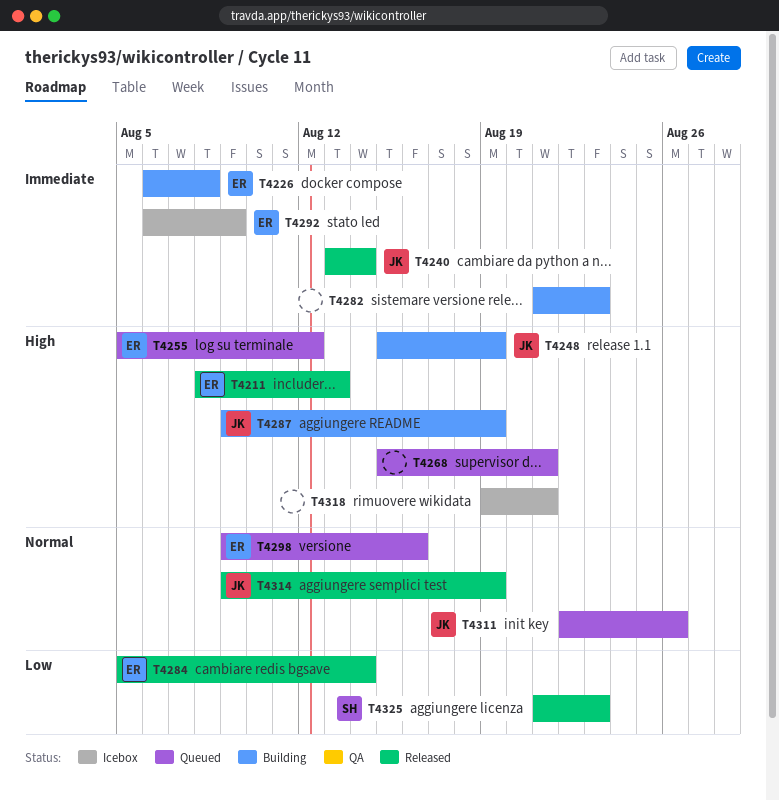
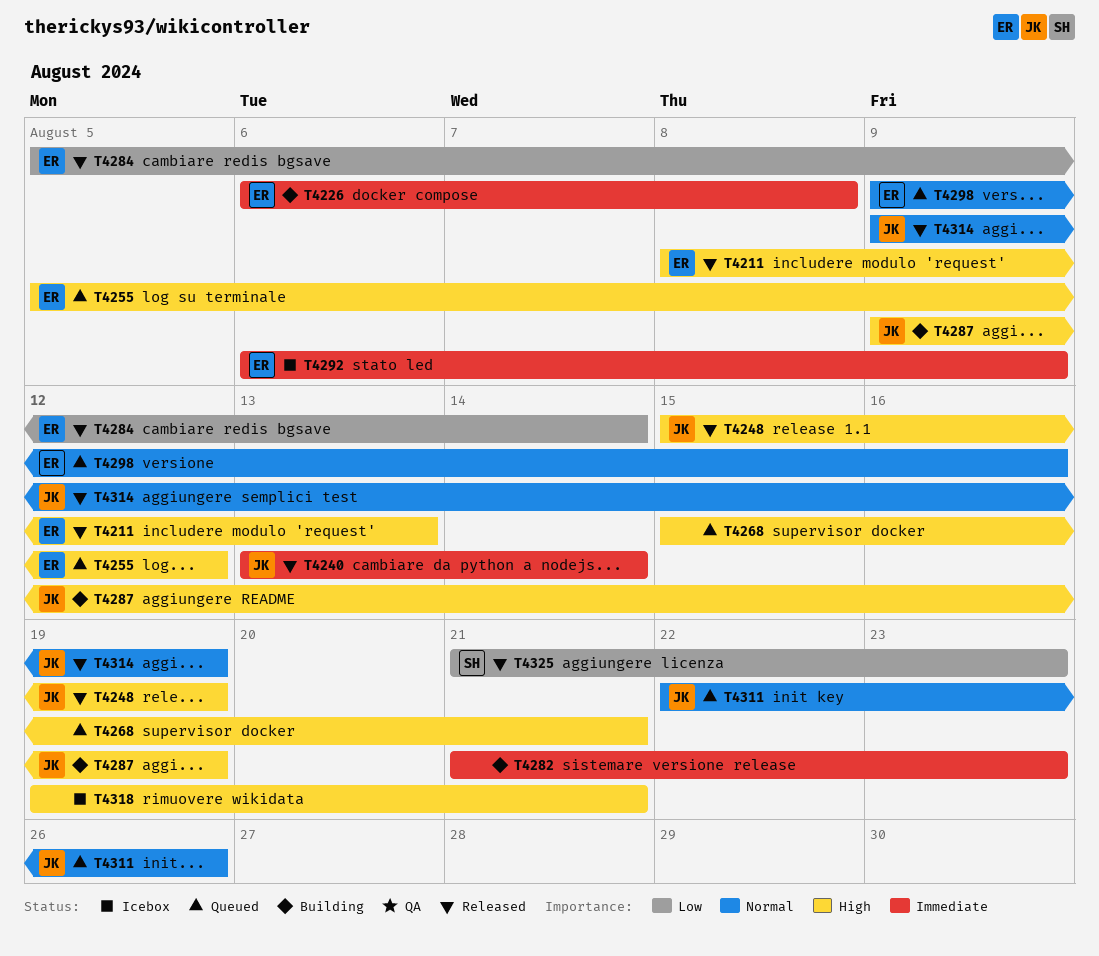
T4248, status: Building -> Released

